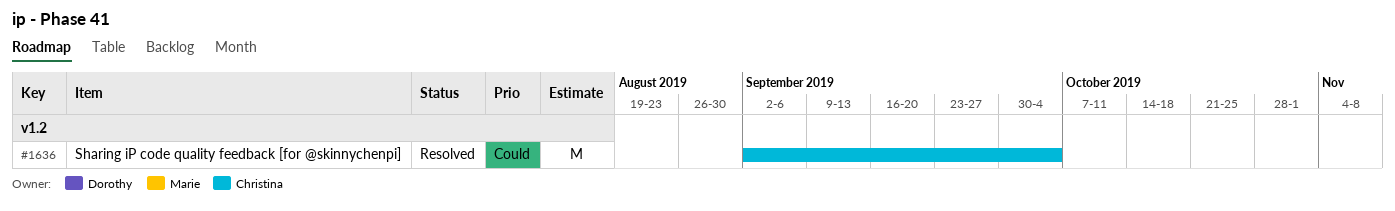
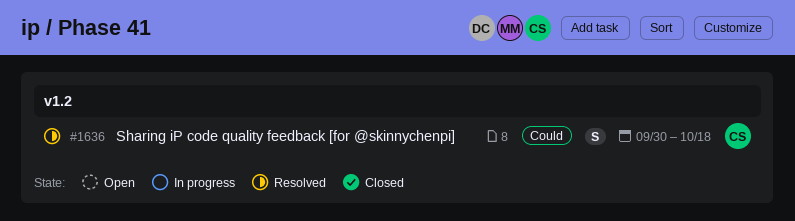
#1636, estimate: M -> S
#1636, start: Sep 2 -> Sep 30
#1636, due: Oct 4 -> Oct 18

